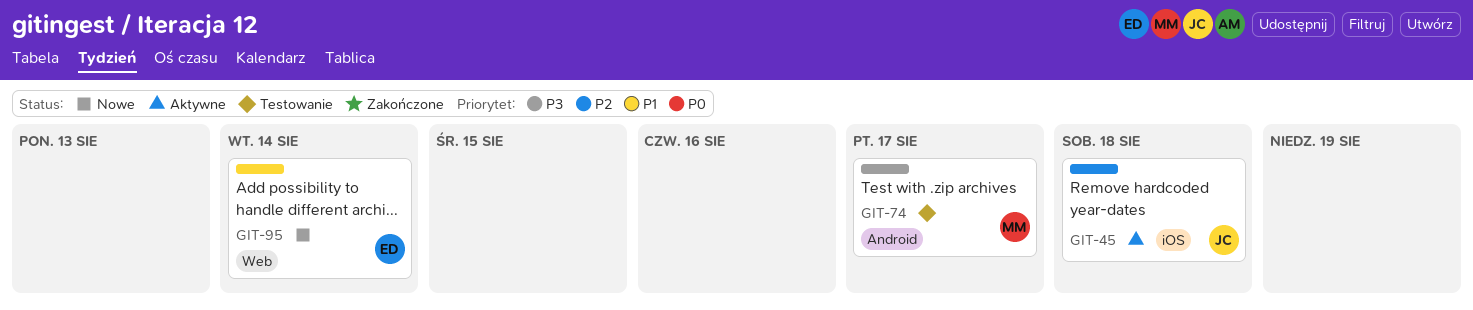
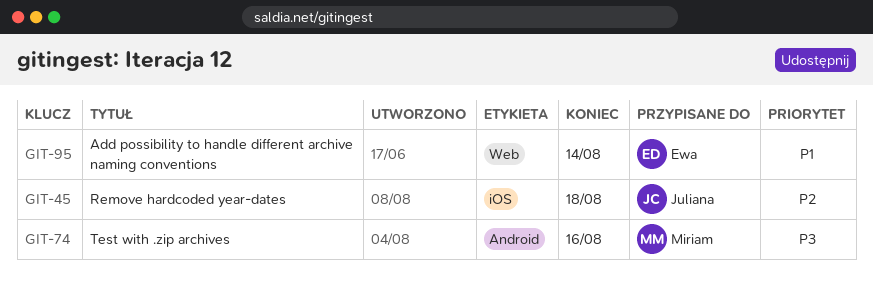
GIT-74, due: Aug 17 -> Aug 16

